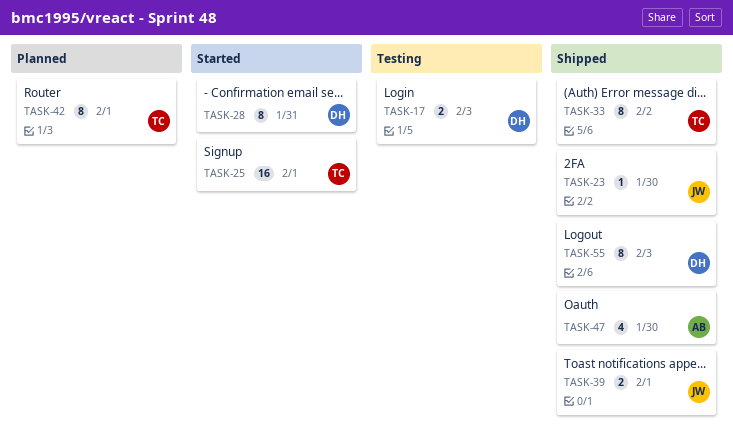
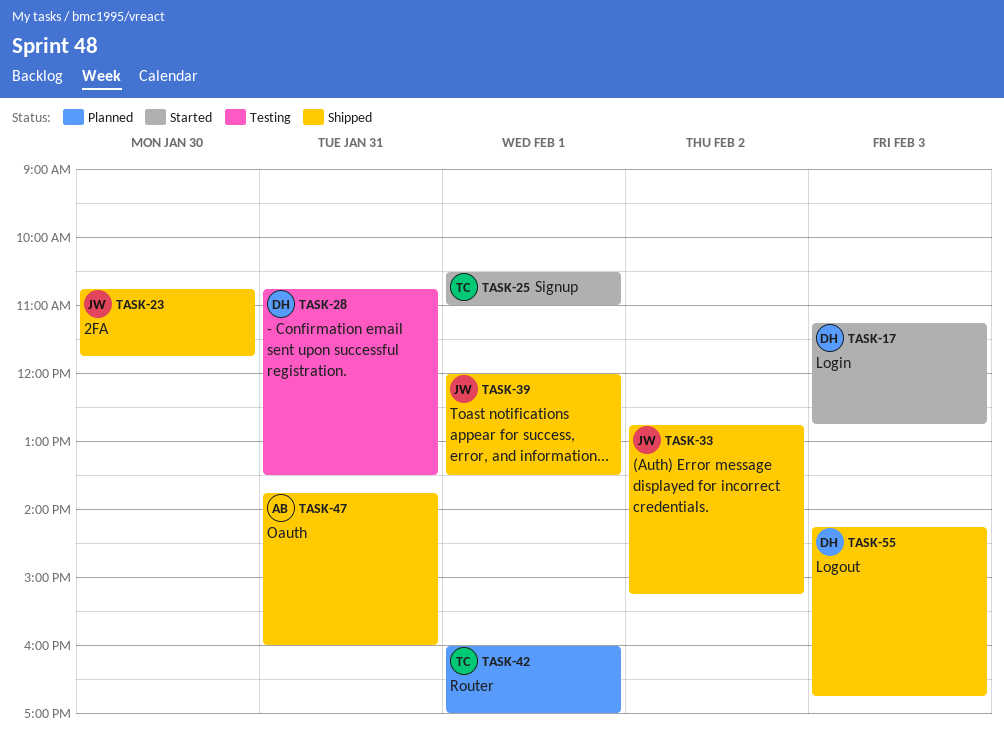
TASK-17, status: Testing -> Started
TASK-28, status: Started -> Testing
TASK-33, owner: TC -> JW
TASK-47, day: Jan 30 -> Jan 31

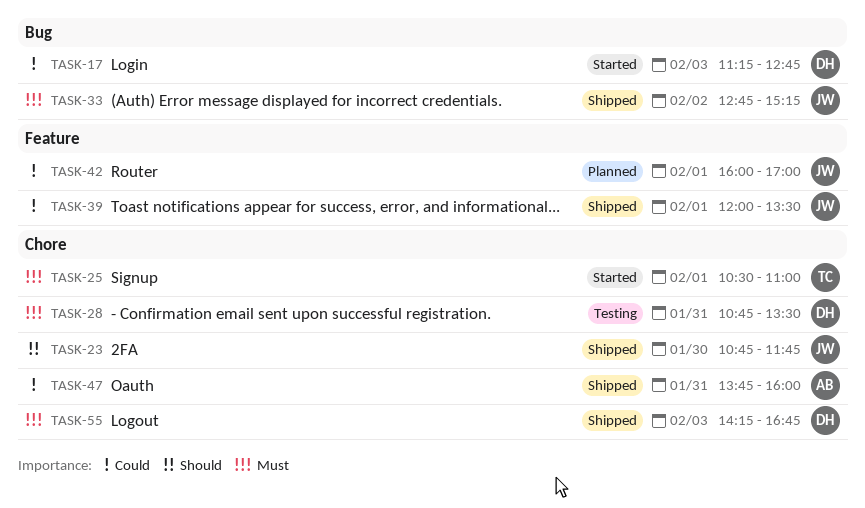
TASK-42, owner: TC -> JW

